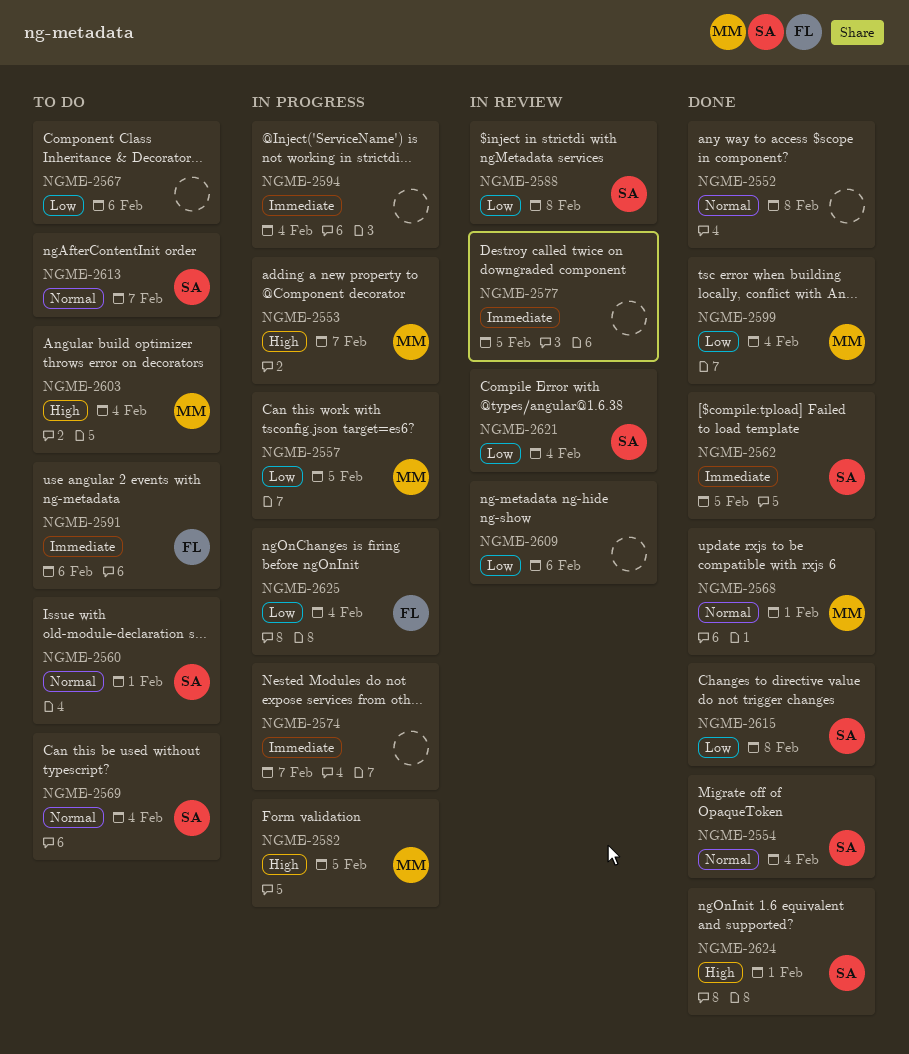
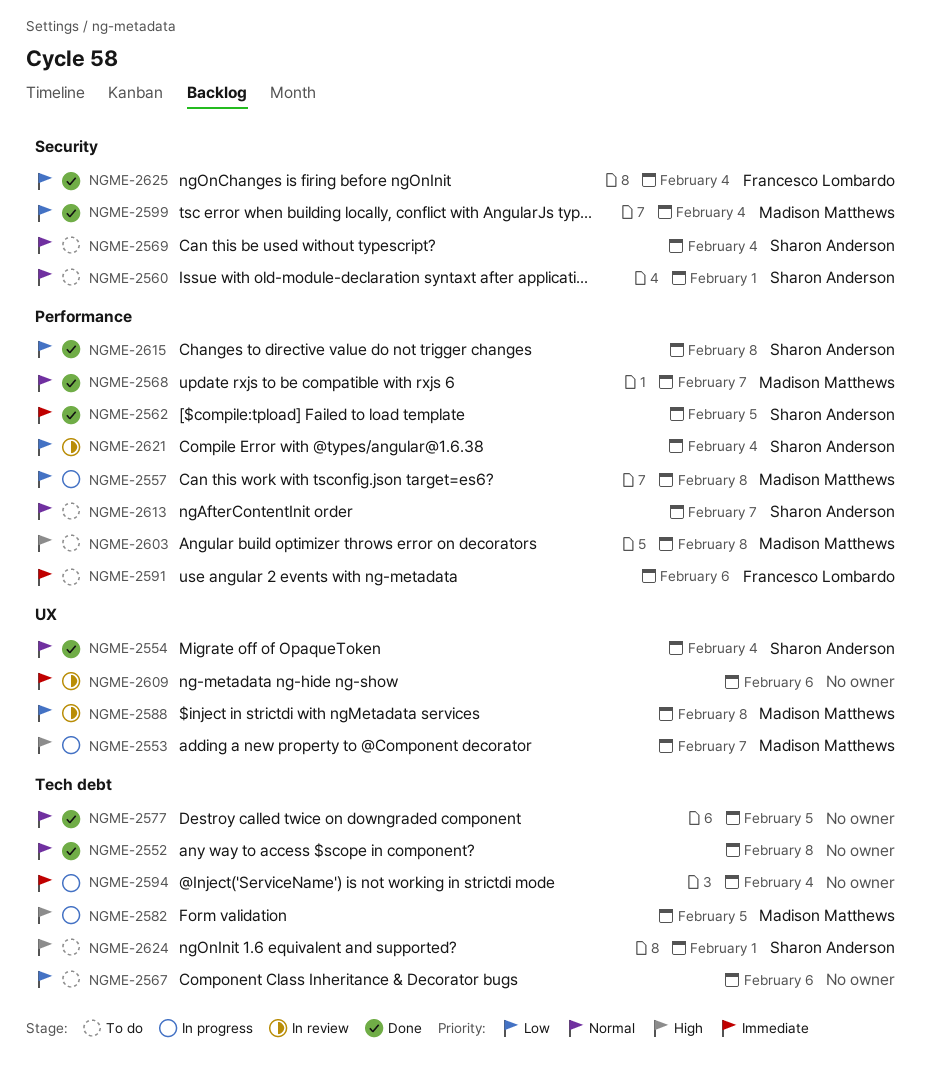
NGME-2557, due: Feb 5 -> Feb 8
NGME-2568, due: Feb 1 -> Feb 7
NGME-2574: present -> none
NGME-2577, status: In review -> Done
NGME-2577, priority: Immediate -> Normal
NGME-2588, owner: Sharon Anderson -> Madison Matthews
NGME-2603, due: Feb 4 -> Feb 8
NGME-2609, priority: Low -> Immediate
NGME-2624, status: Done -> To do
NGME-2625, status: In progress -> Done

